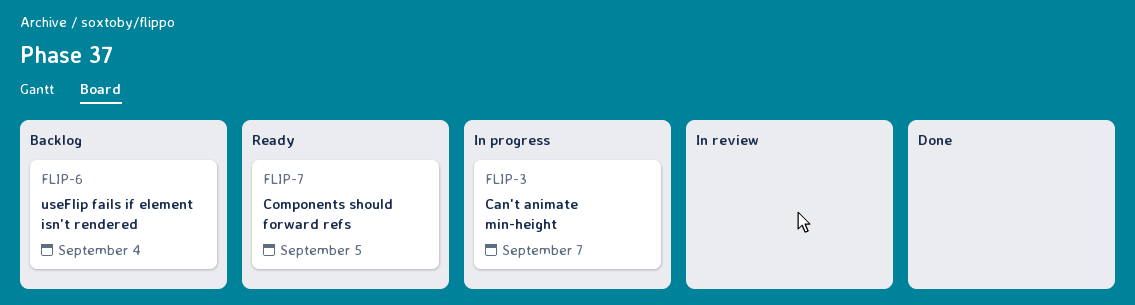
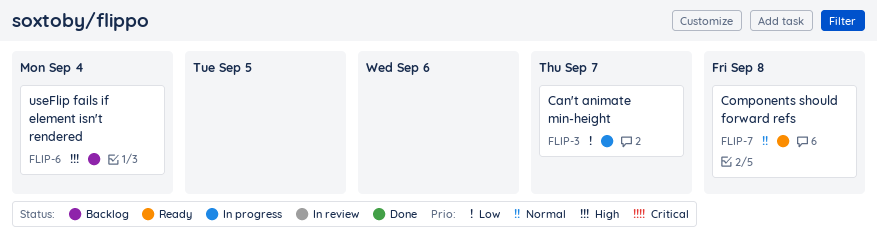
FLIP-7, due: Sep 5 -> Sep 8

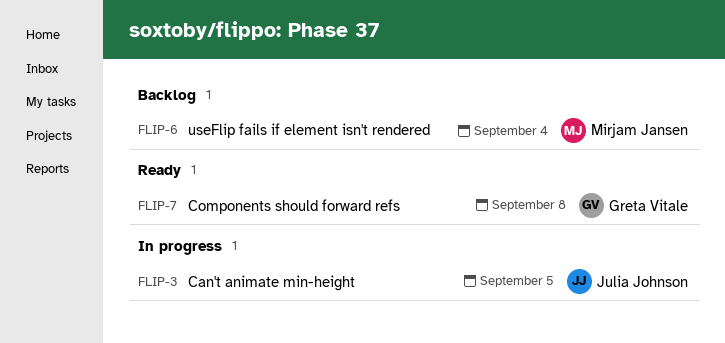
FLIP-3, due: Sep 7 -> Sep 5

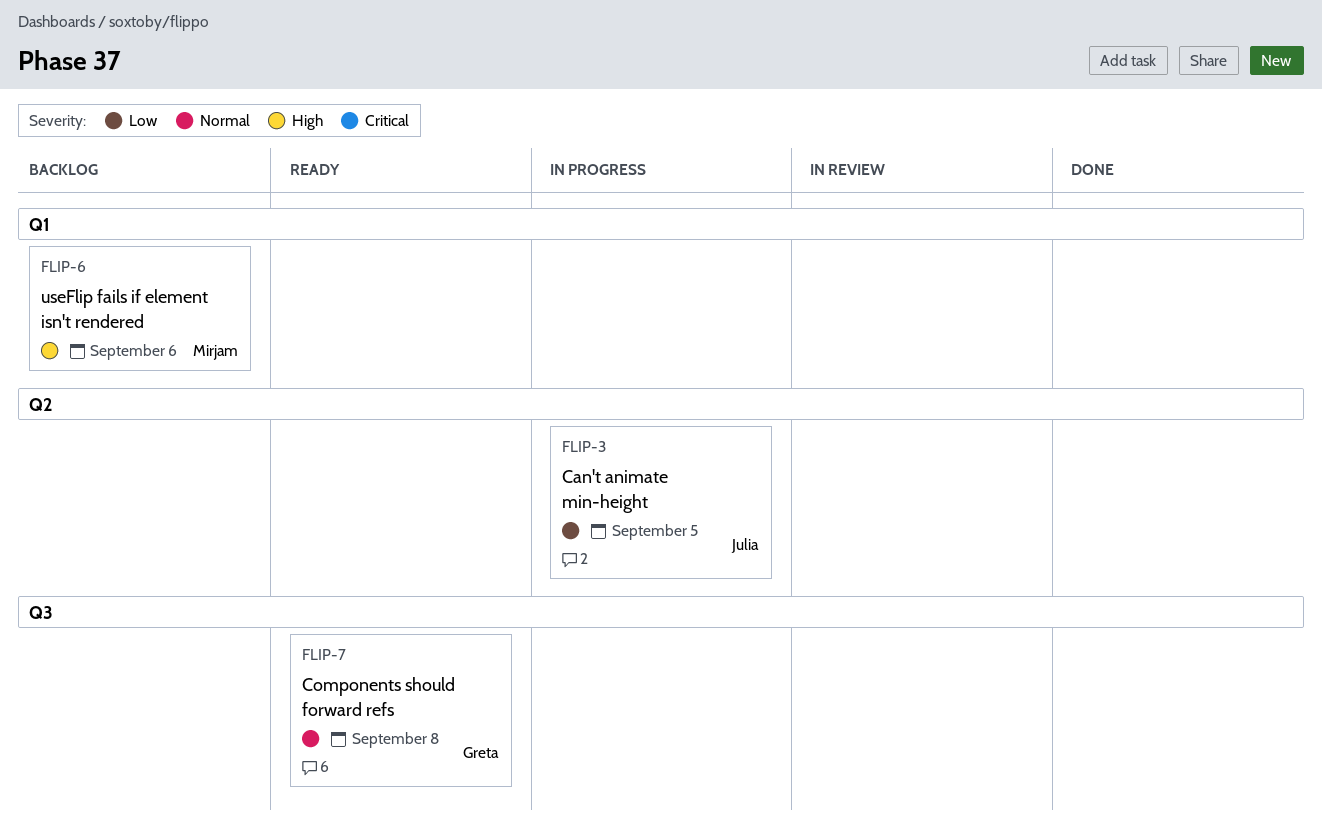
FLIP-6, due: Sep 4 -> Sep 6

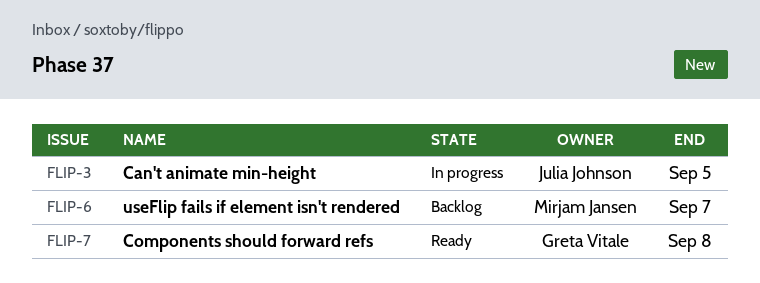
FLIP-6, due: Sep 6 -> Sep 7

